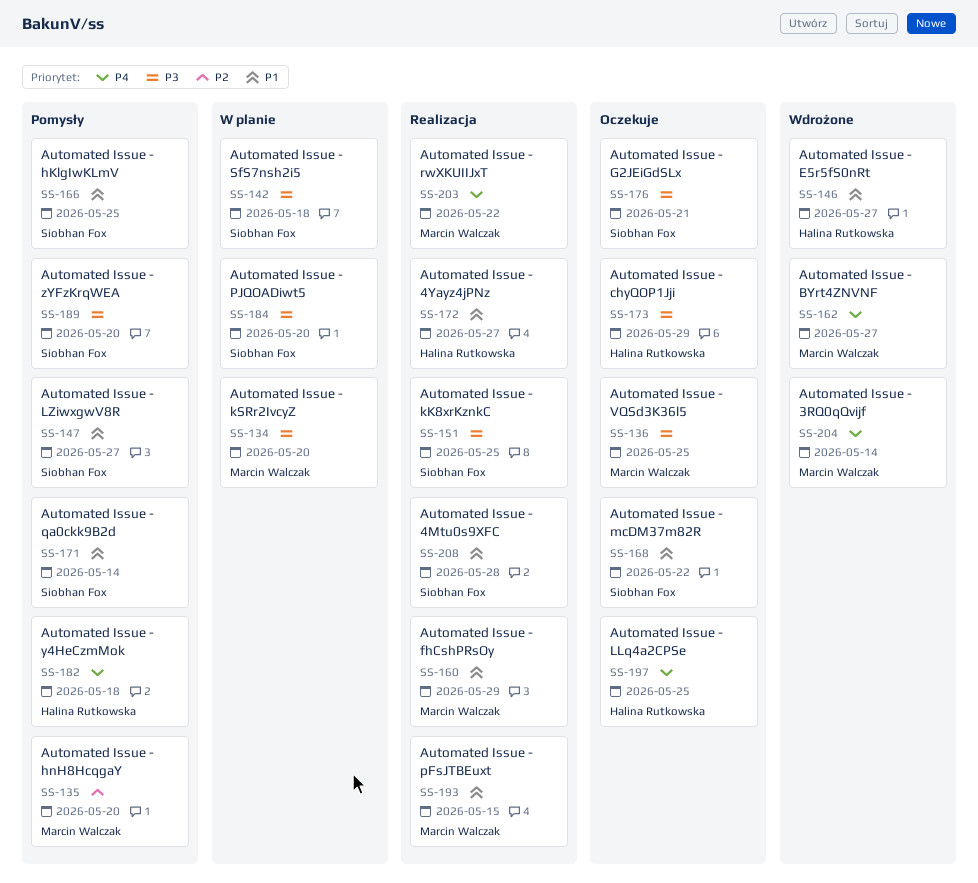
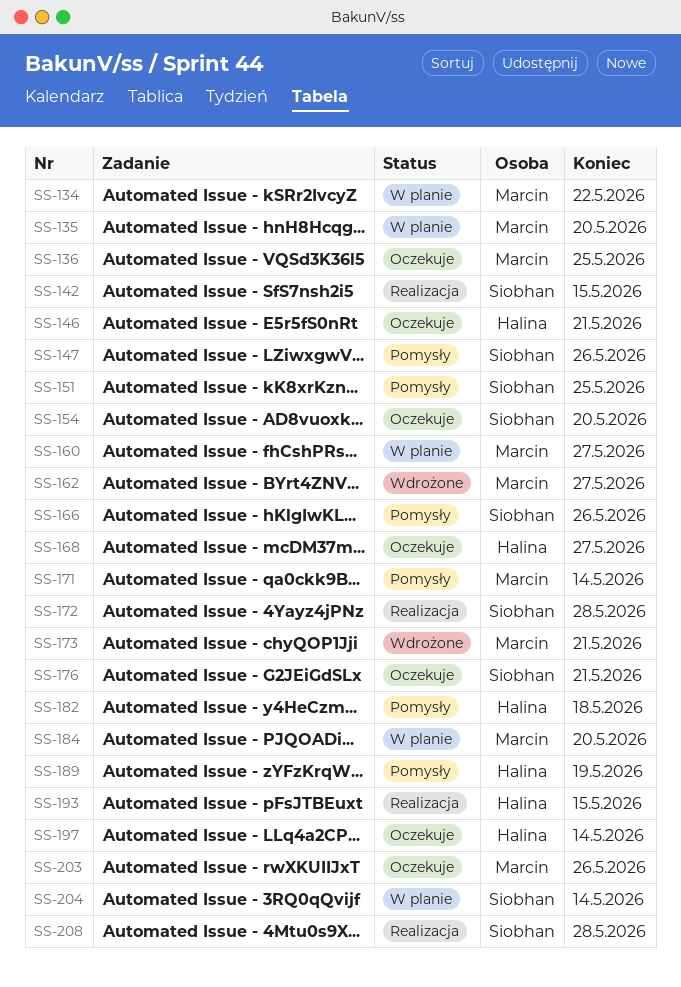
SS-134, due: May 20 -> May 22
SS-135, status: Pomysły -> W planie
SS-142, status: W planie -> Realizacja
SS-142, due: May 18 -> May 15
SS-146, status: Wdrożone -> Oczekuje
SS-146, due: May 27 -> May 21
SS-147, due: May 27 -> May 26
SS-151, status: Realizacja -> Pomysły
SS-154: none -> present
SS-160, status: Realizacja -> W planie
SS-160, due: May 29 -> May 27
SS-166, due: May 25 -> May 26
SS-168, owner: Siobhan Fox -> Halina Rutkowska
SS-168, due: May 22 -> May 27
SS-171, owner: Siobhan Fox -> Marcin Walczak
SS-172, owner: Halina Rutkowska -> Siobhan Fox
SS-172, due: May 27 -> May 28
SS-173, status: Oczekuje -> Wdrożone
SS-173, owner: Halina Rutkowska -> Marcin Walczak
SS-173, due: May 29 -> May 21
SS-184, owner: Siobhan Fox -> Marcin Walczak
SS-189, owner: Siobhan Fox -> Halina Rutkowska
SS-189, due: May 20 -> May 19
SS-193, owner: Marcin Walczak -> Halina Rutkowska
SS-197, due: May 25 -> May 14
SS-203, status: Realizacja -> Oczekuje
SS-203, due: May 22 -> May 26
SS-204, status: Wdrożone -> W planie
SS-204, owner: Marcin Walczak -> Siobhan Fox

